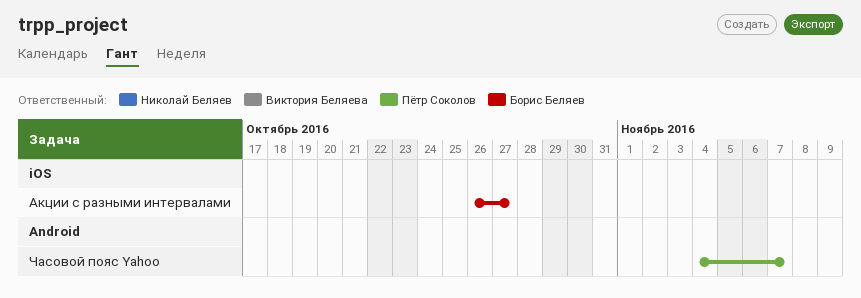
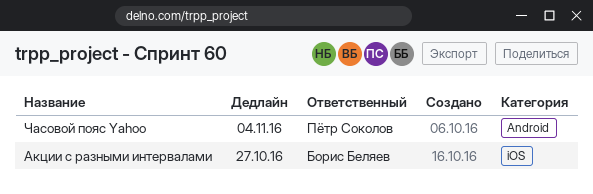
Часовой пояс Yahoo, due: Nov 7 -> Nov 4

